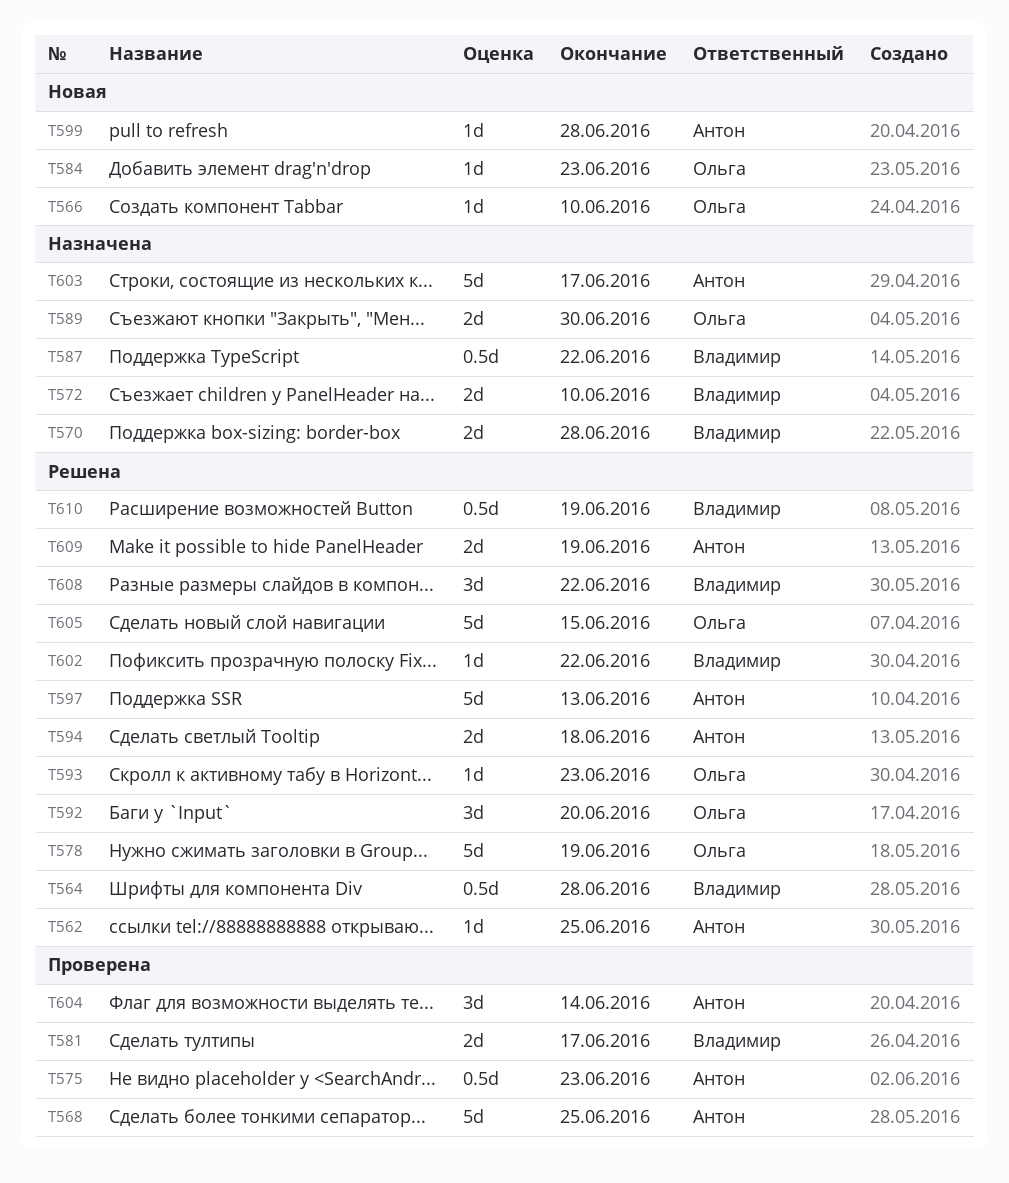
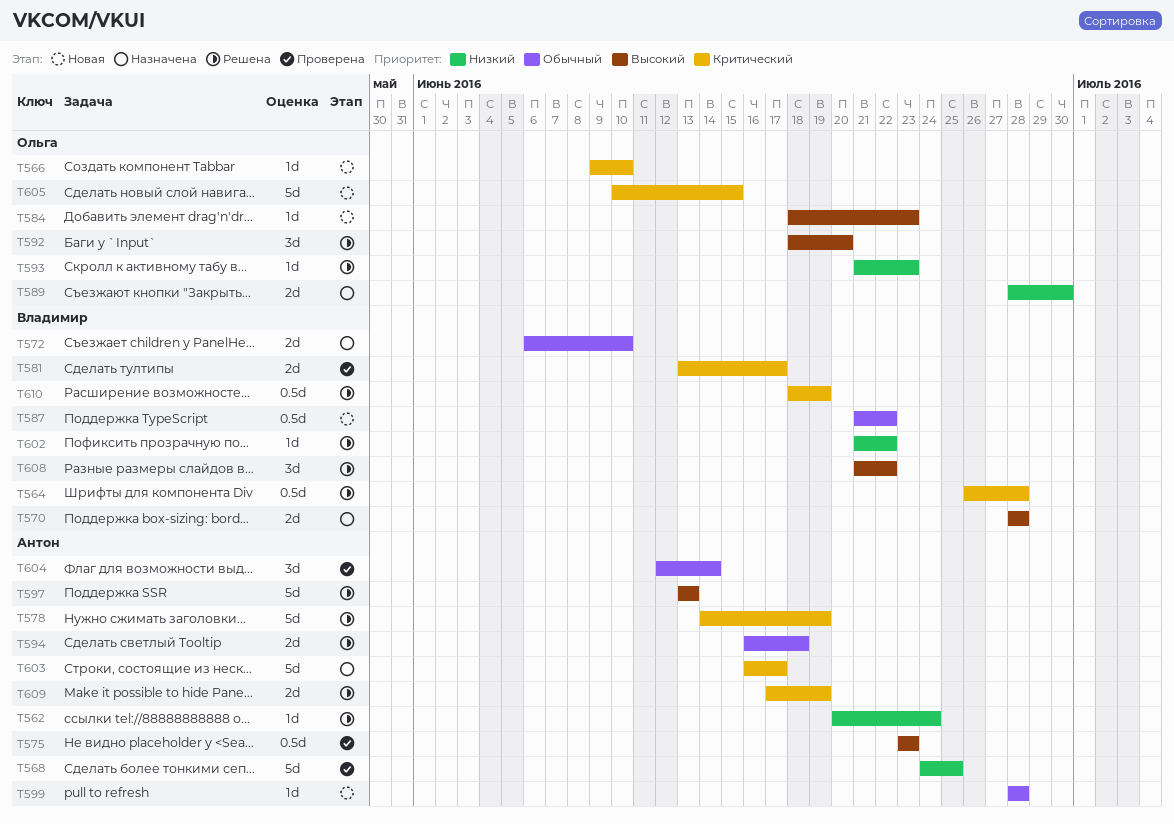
T562, due: Jun 25 -> Jun 24
T578, owner: Ольга -> Антон
T587, status: Назначена -> Новая
T605, status: Решена -> Новая

